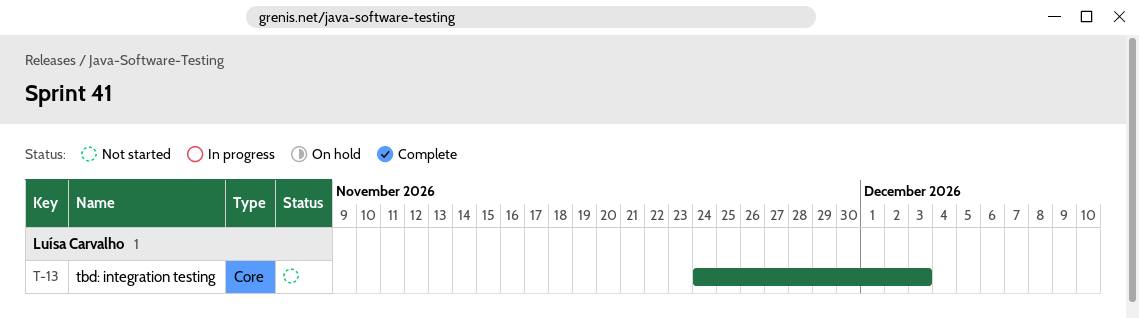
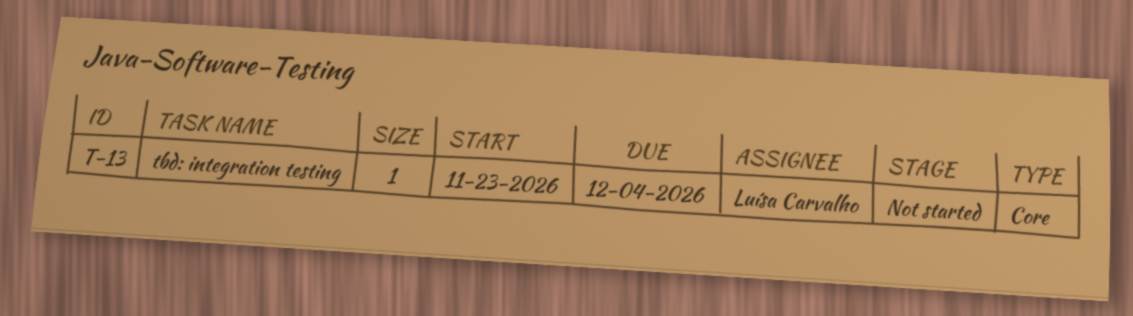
T-13, start: Nov 24 -> Nov 23
T-13, due: Dec 3 -> Dec 4

